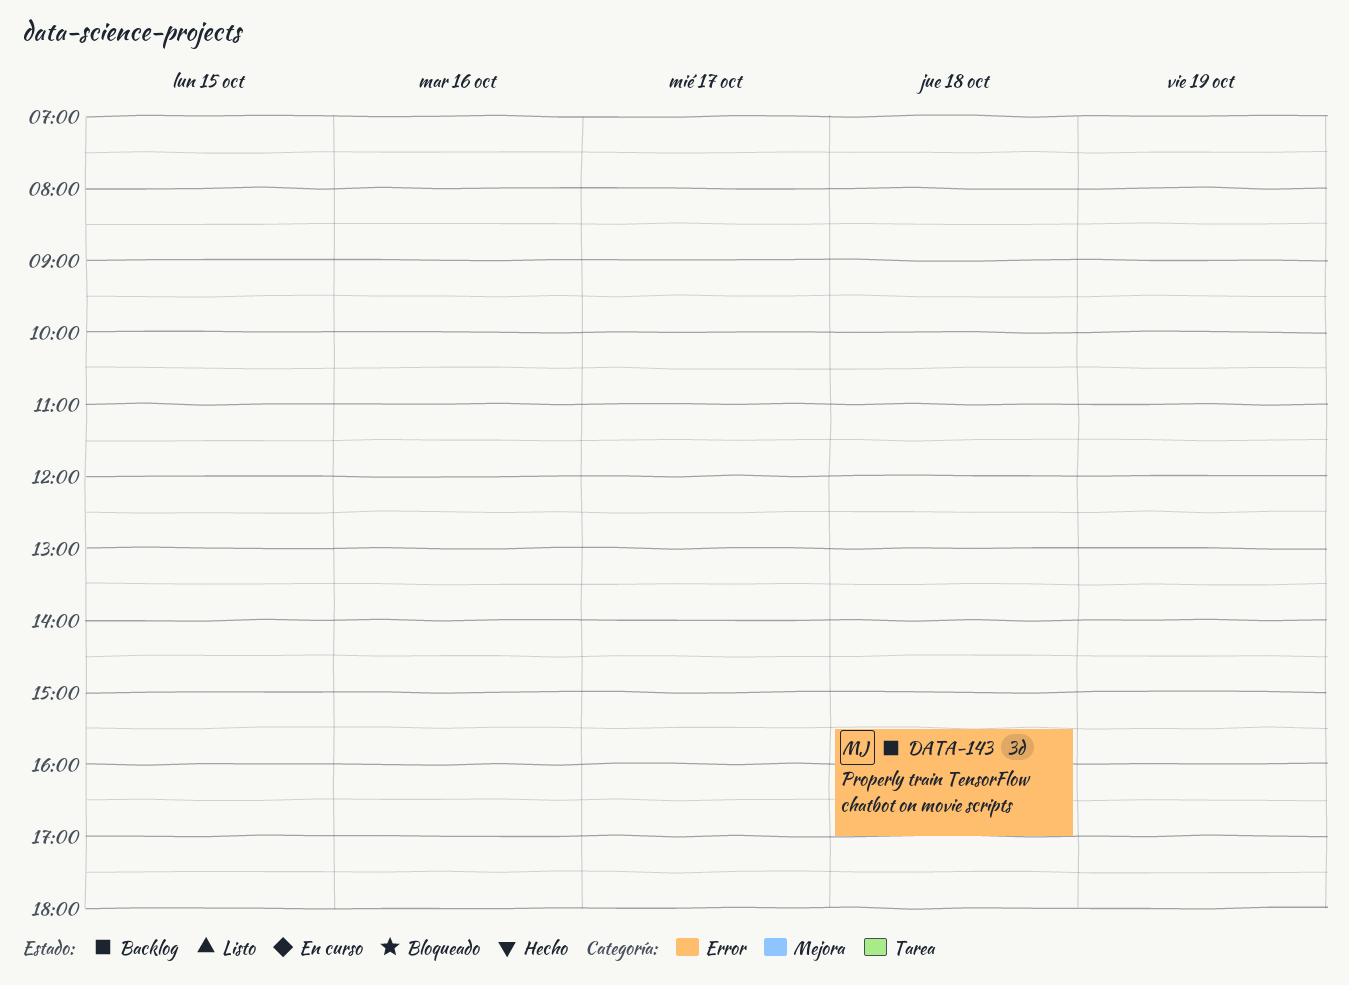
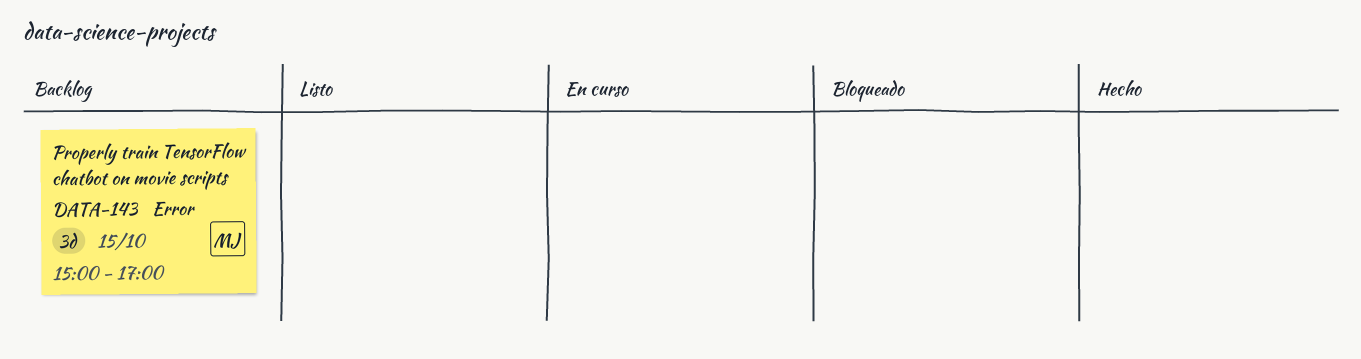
DATA-143, day: Oct 18 -> Oct 15
DATA-143, begins: 15:30 -> 15:00

